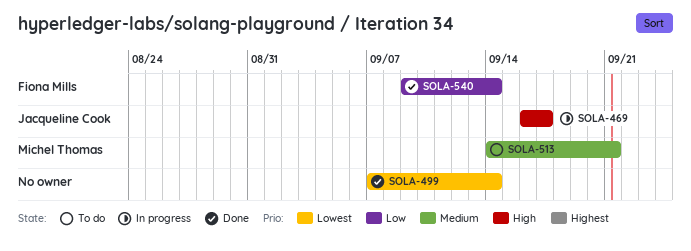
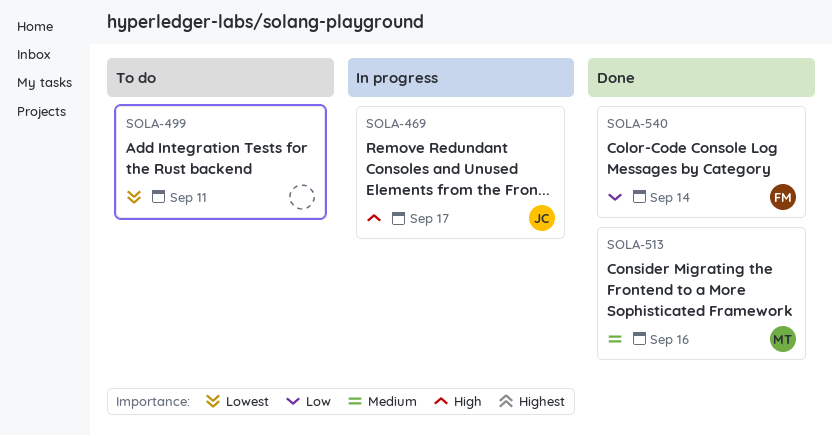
SOLA-499, status: Done -> To do
SOLA-499, due: Sep 14 -> Sep 11
SOLA-513, status: To do -> Done
SOLA-513, due: Sep 21 -> Sep 16

